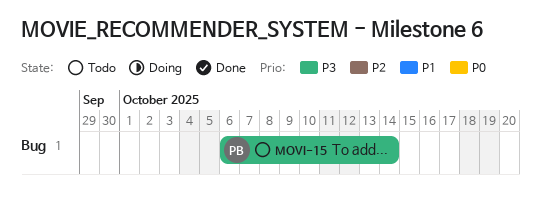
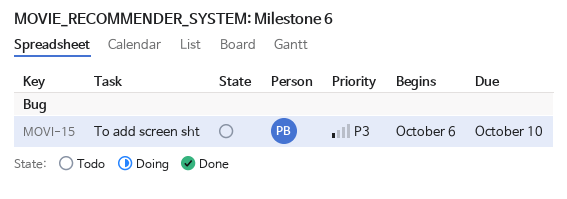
MOVI-15, due: Oct 14 -> Oct 10

